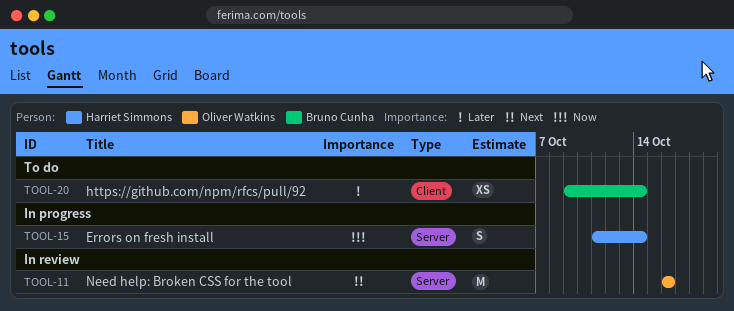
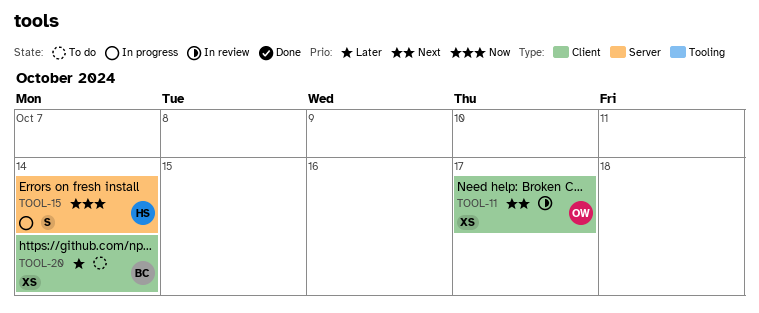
TOOL-11, label: Server -> Client
TOOL-11, estimate: M -> XS
TOOL-11, due: Oct 16 -> Oct 17

